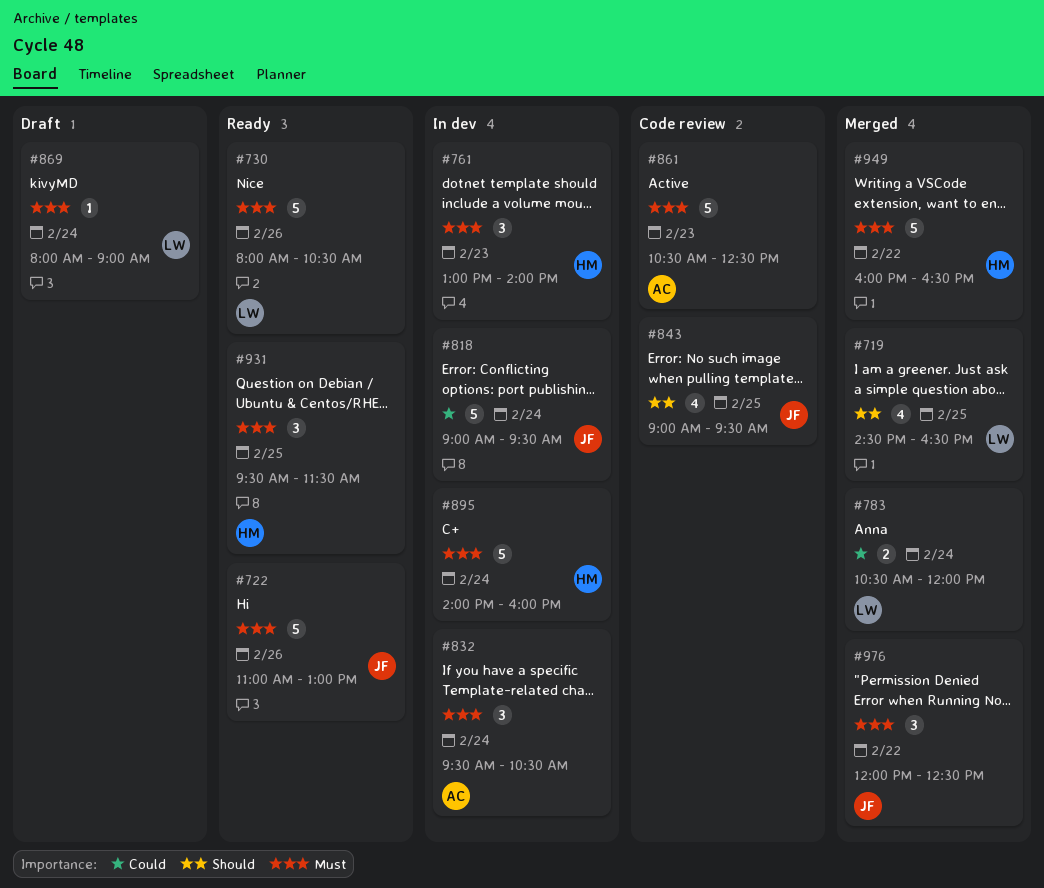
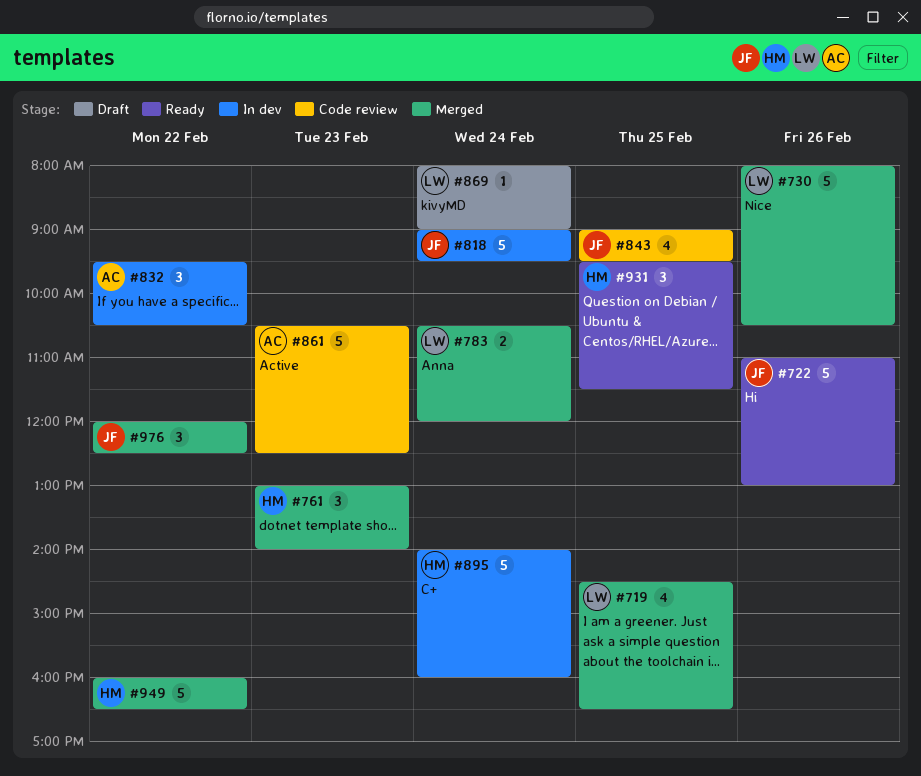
#730, status: Ready -> Merged
#761, status: In dev -> Merged
#832, day: Feb 24 -> Feb 22

